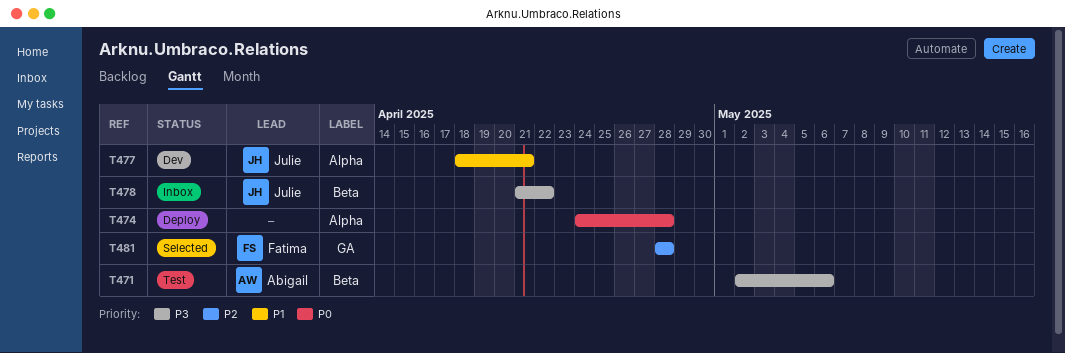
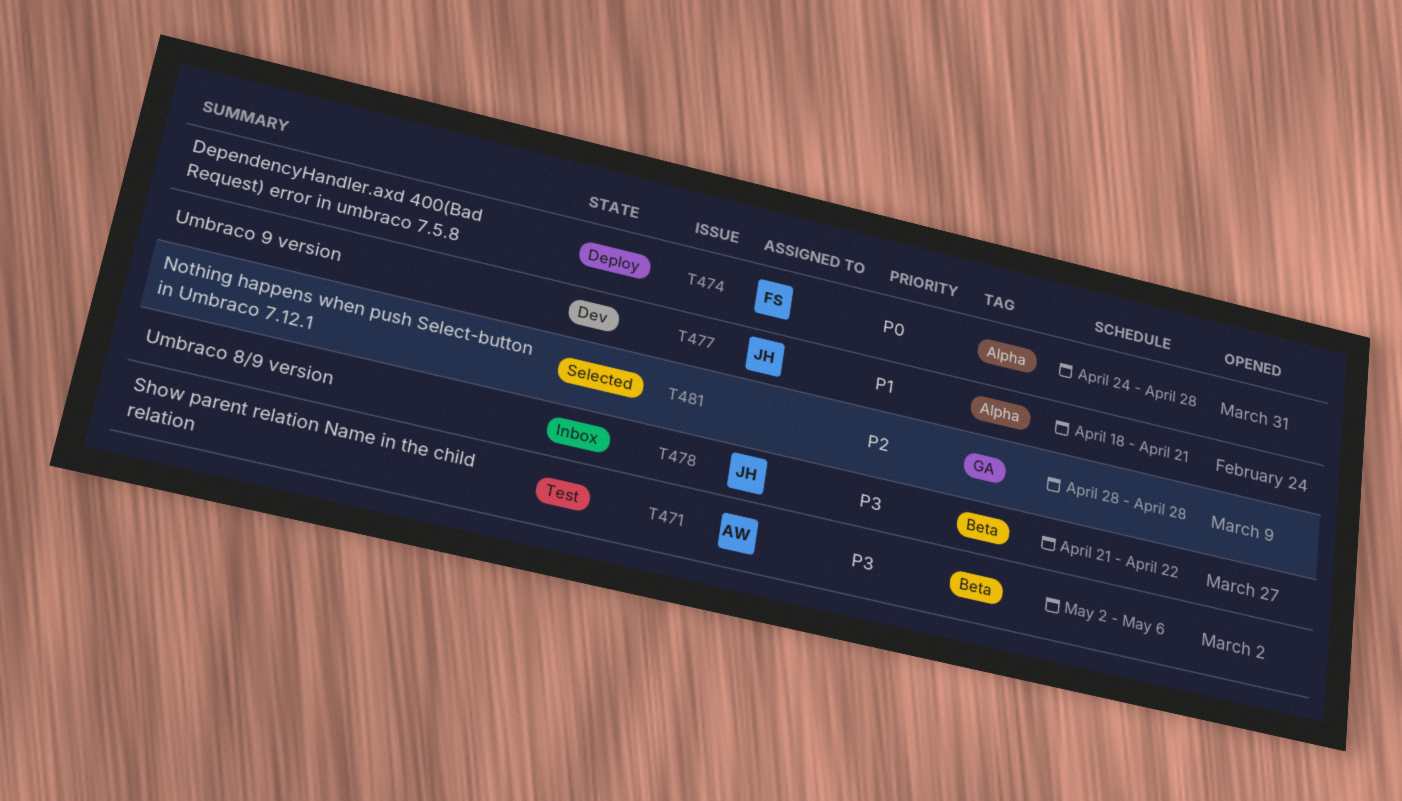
T474, owner: none -> Fatima
T481, owner: Fatima -> none

